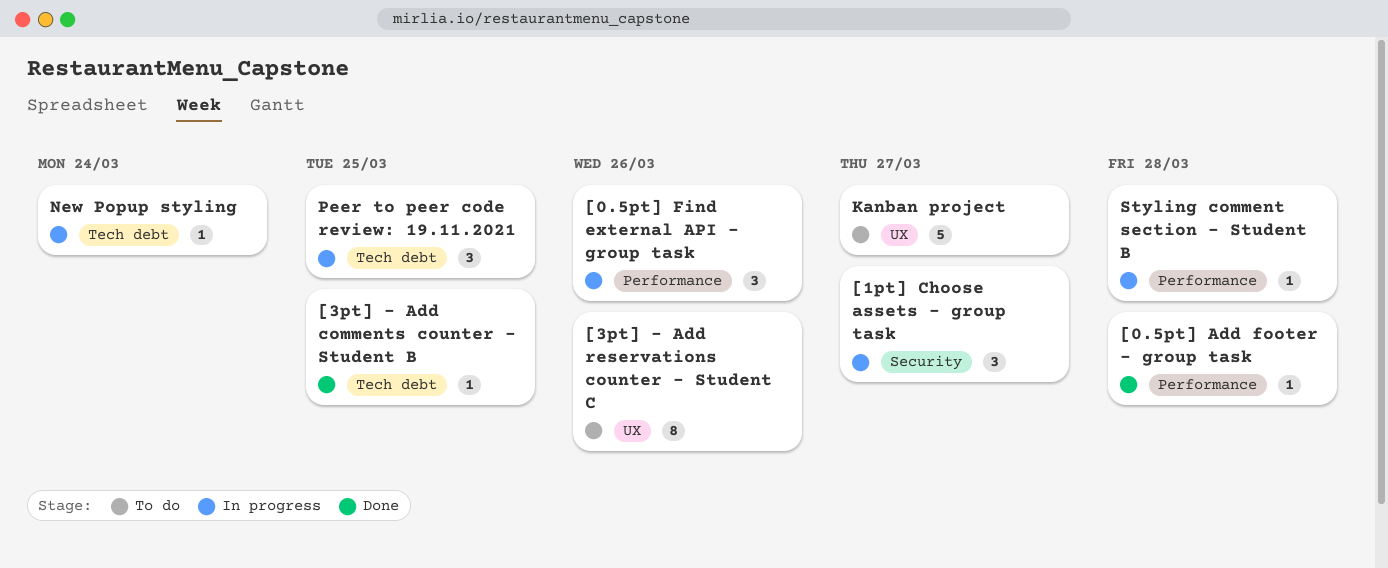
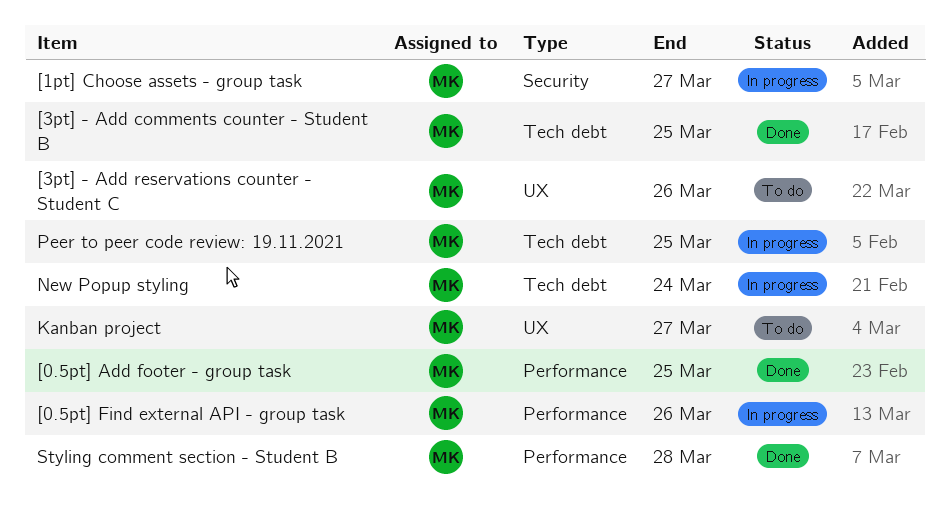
[0.5pt] Add footer - group task, due: Mar 28 -> Mar 25
Styling comment section - Student B, status: In progress -> Done

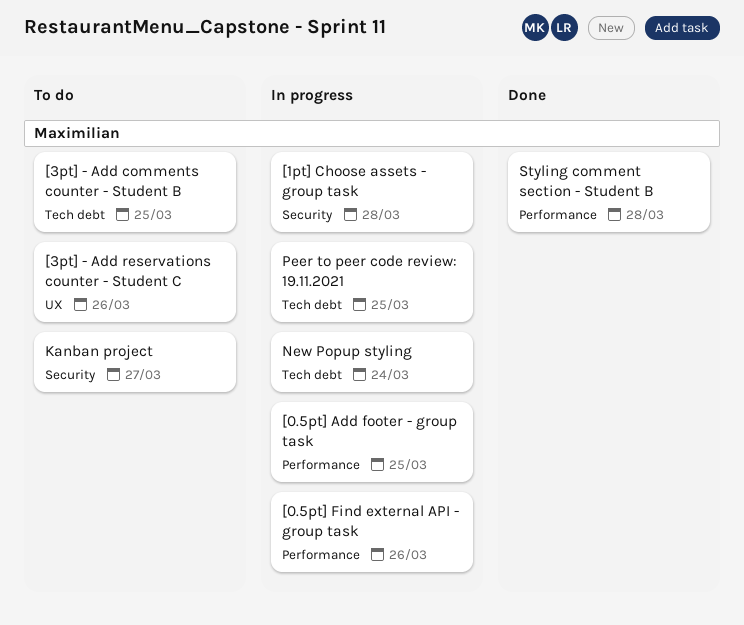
[0.5pt] Add footer - group task, status: Done -> In progress
[1pt] Choose assets - group task, due: Mar 27 -> Mar 28
[3pt] - Add comments counter - Student B, status: Done -> To do
Kanban project, label: UX -> Security

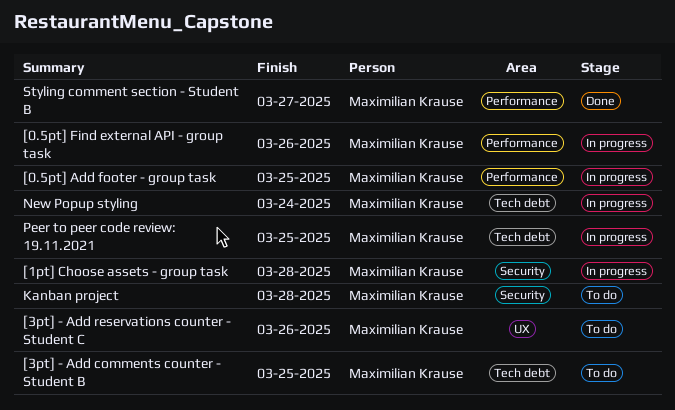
Kanban project, due: Mar 27 -> Mar 28
Styling comment section - Student B, due: Mar 28 -> Mar 27

